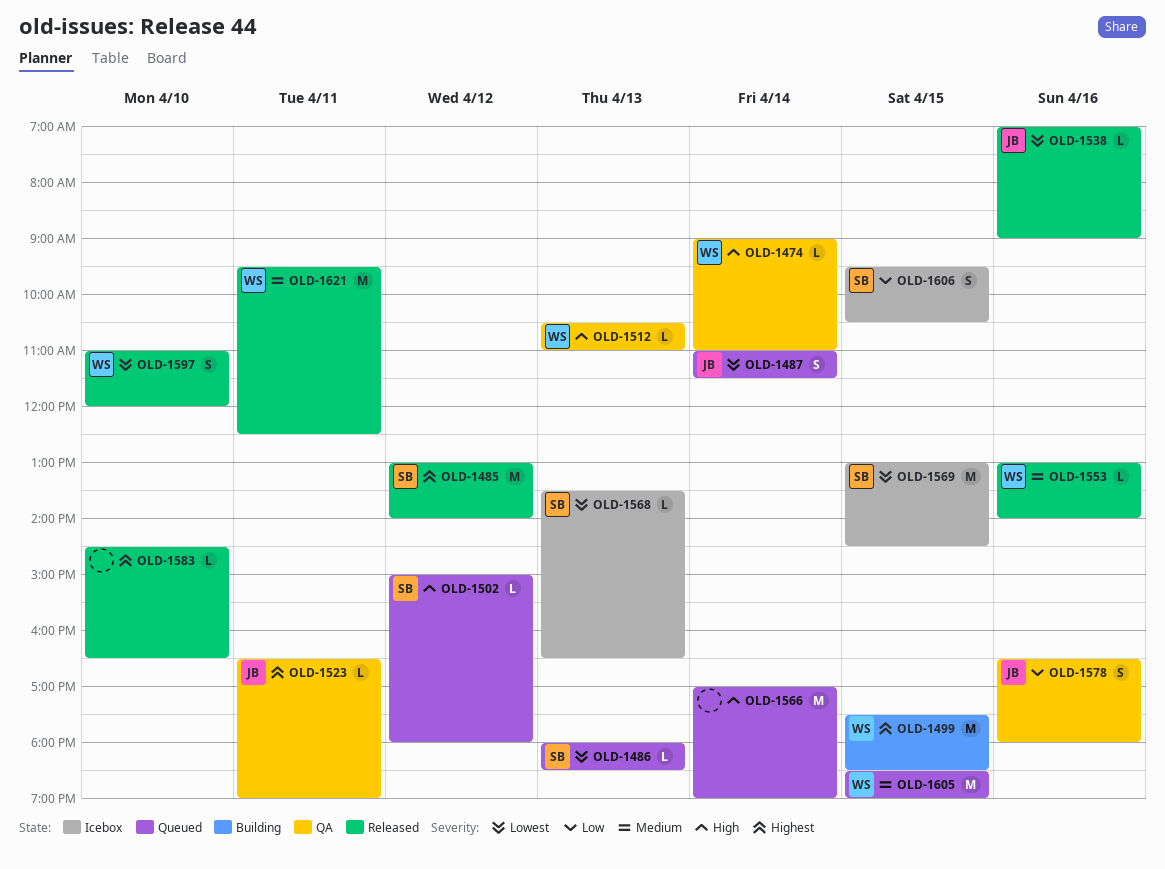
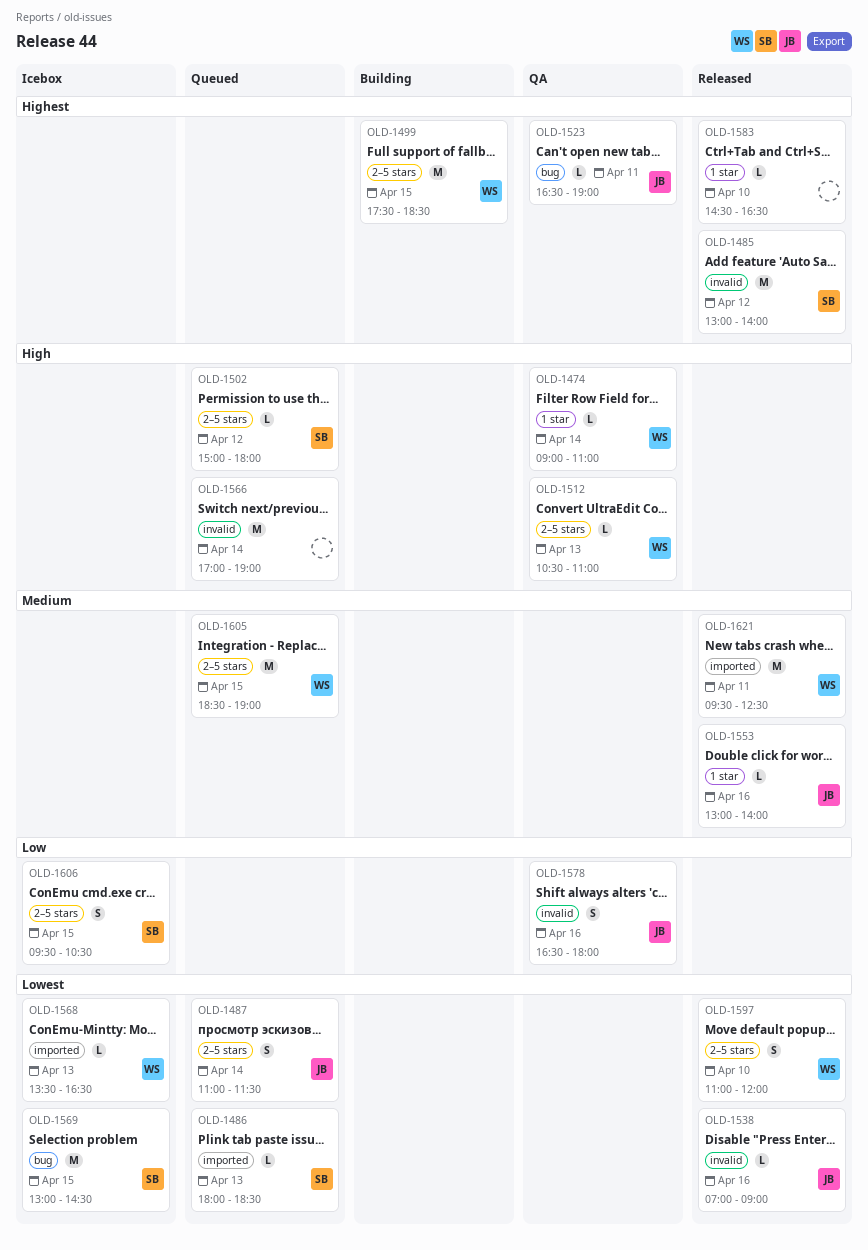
OLD-1553, owner: WS -> JB
OLD-1568, owner: SB -> WS

